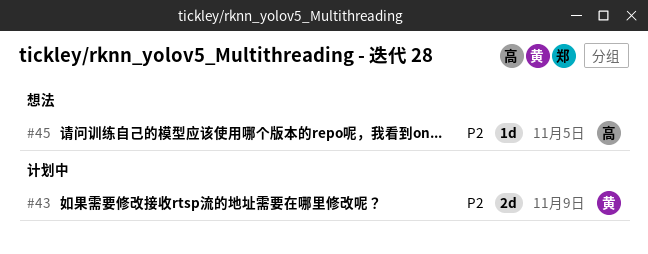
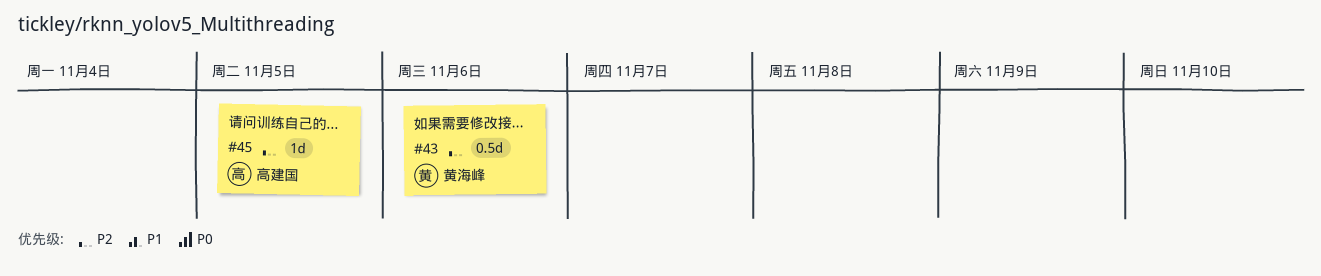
#43, estimate: 2d -> 0.5d
#43, due: Nov 9 -> Nov 6

